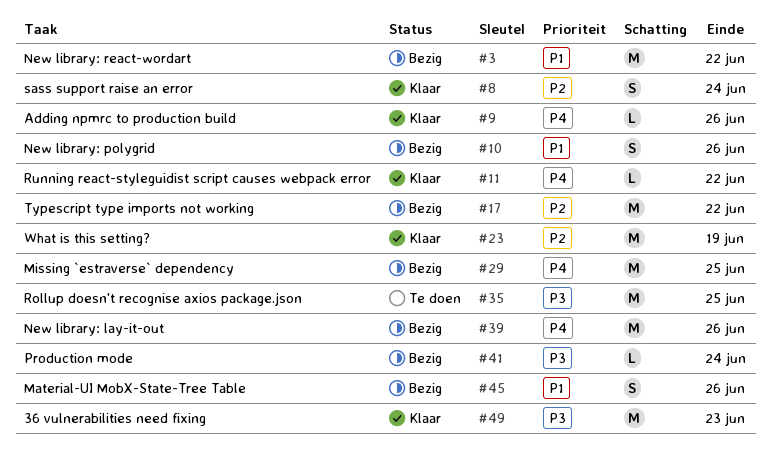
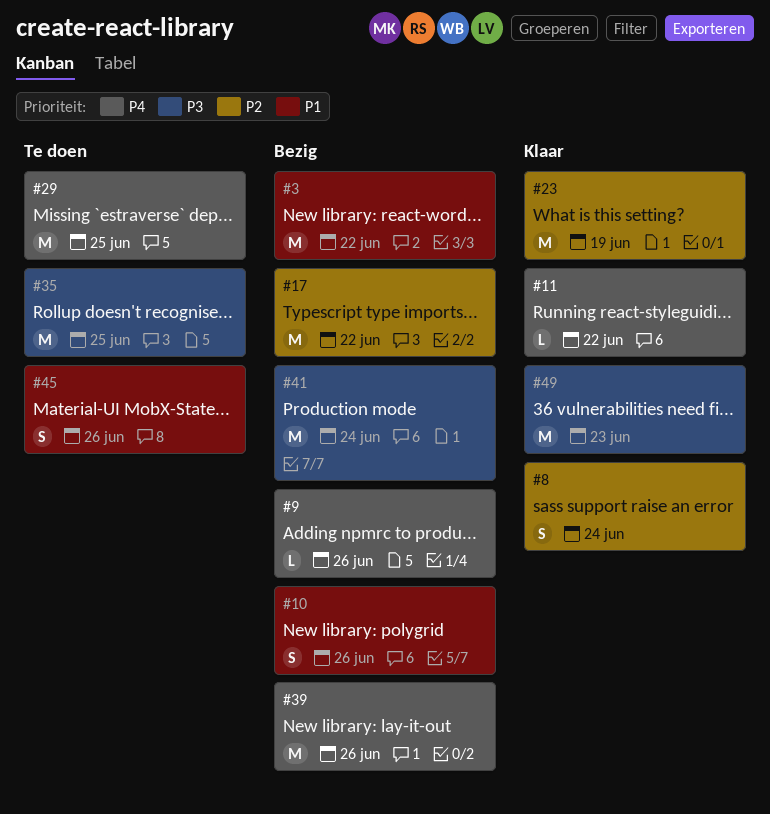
#9, status: Klaar -> Bezig
#29, status: Bezig -> Te doen
#41, estimate: L -> M
#45, status: Bezig -> Te doen

